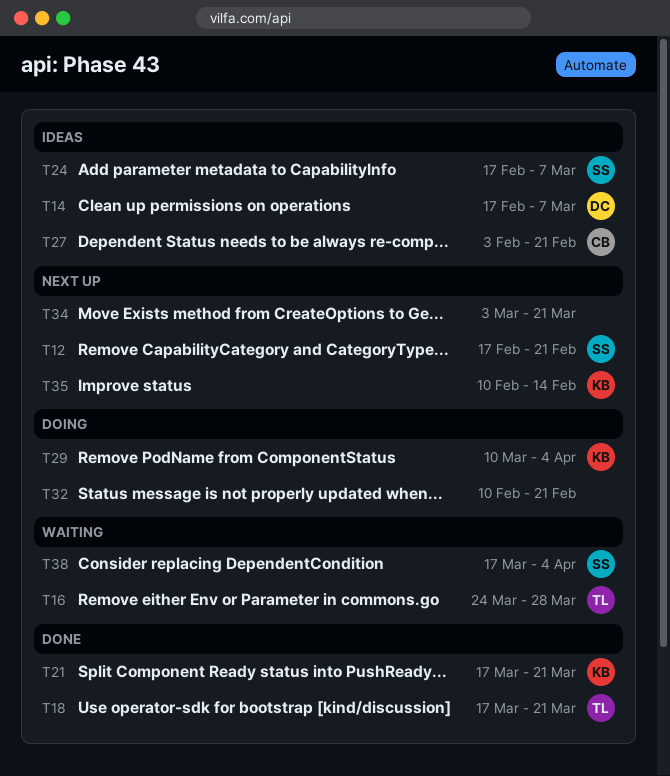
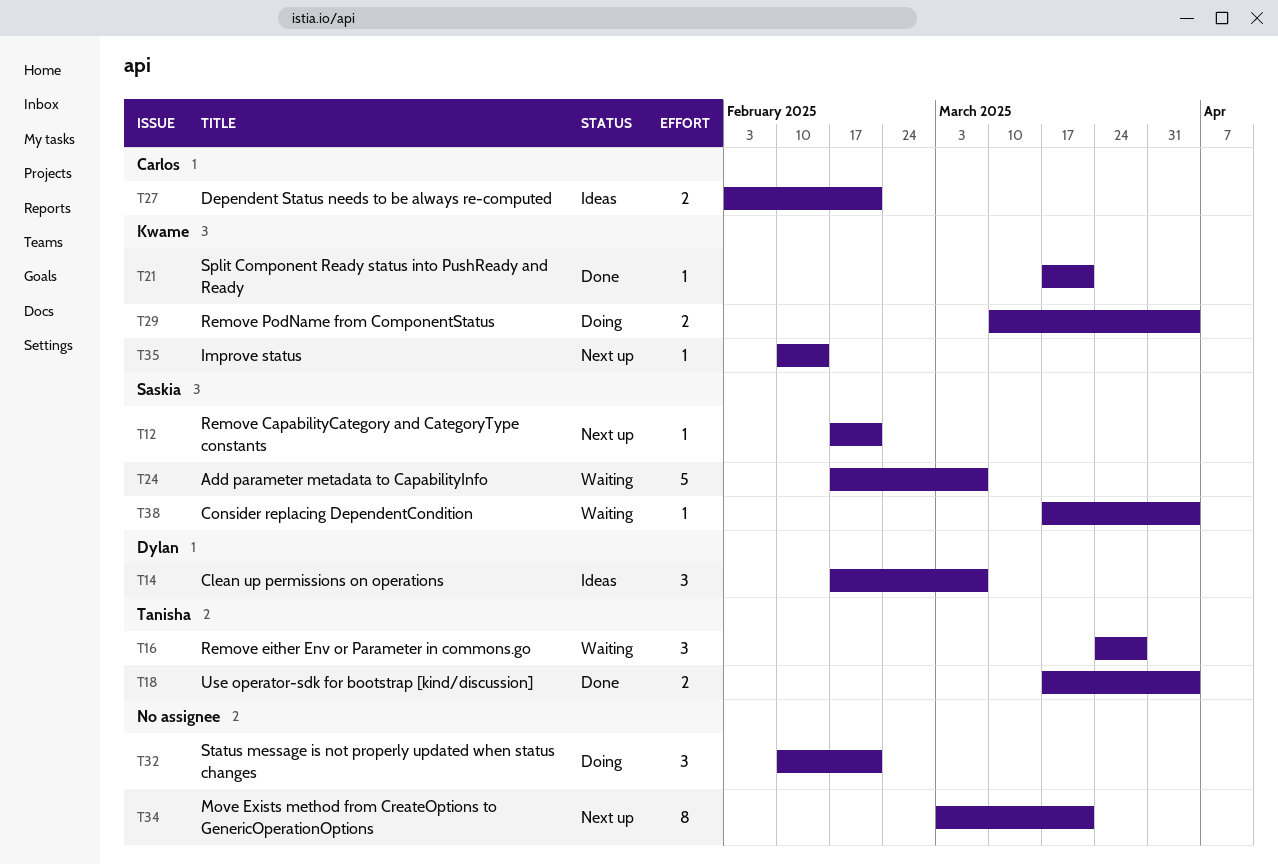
T18, due: Mar 21 -> Apr 4
T24, status: Ideas -> Waiting

